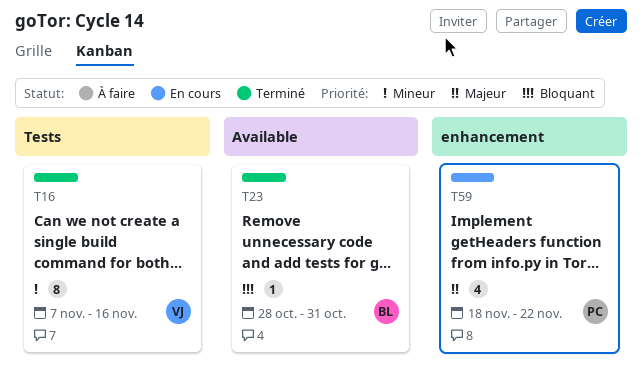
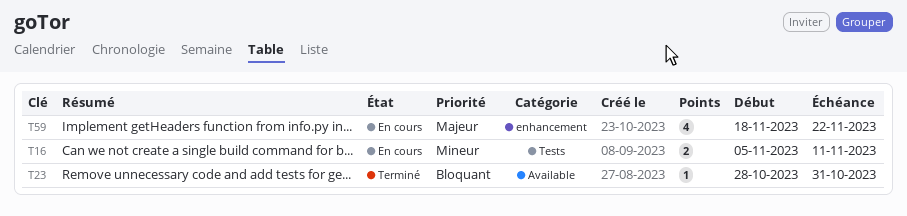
T16, status: Terminé -> En cours
T16, estimate: 8 -> 2
T16, start: Nov 7 -> Nov 5
T16, due: Nov 16 -> Nov 11

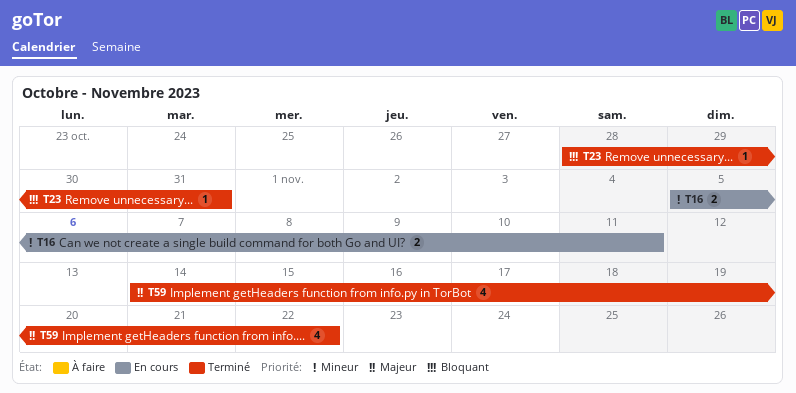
T59, status: En cours -> Terminé
T59, start: Nov 18 -> Nov 14

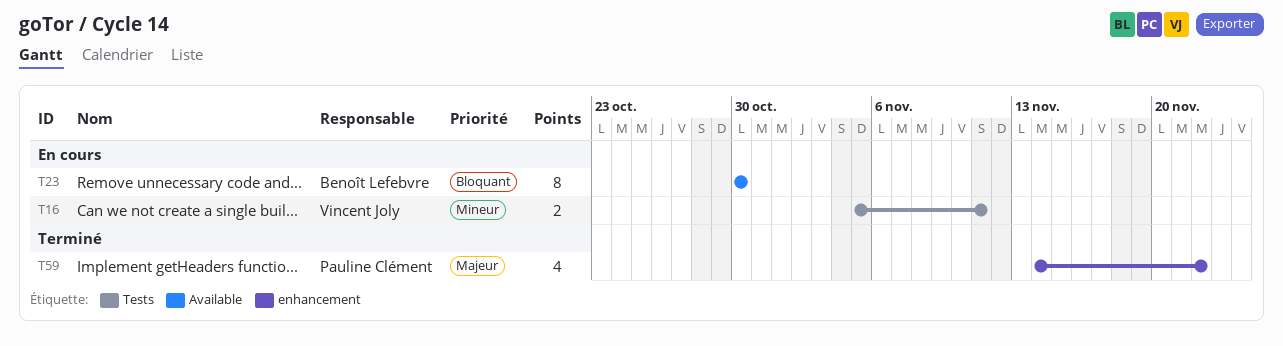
T23, status: Terminé -> En cours
T23, estimate: 1 -> 8
T23, start: Oct 28 -> Oct 30
T23, due: Oct 31 -> Oct 30

